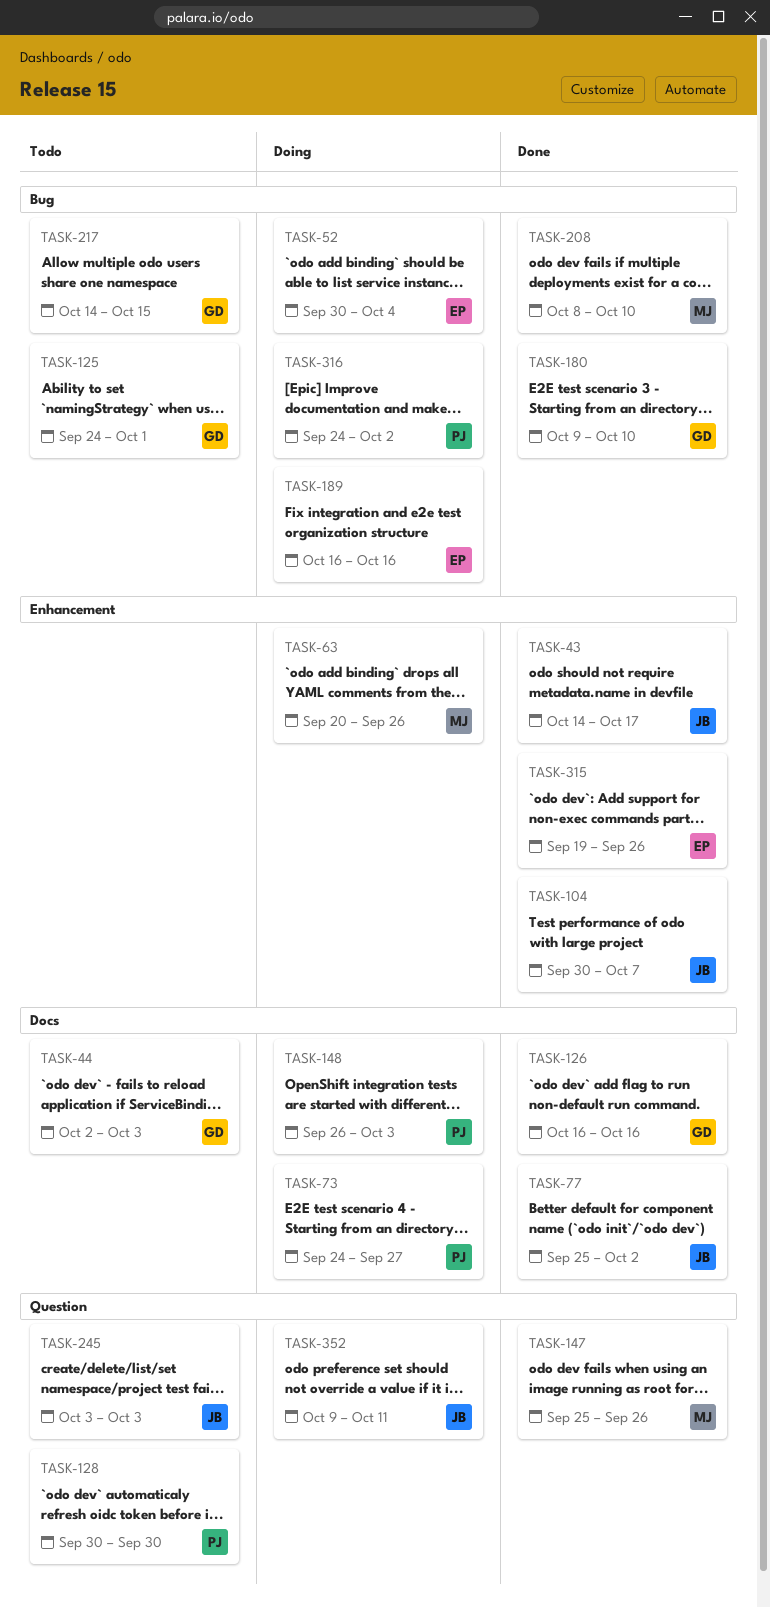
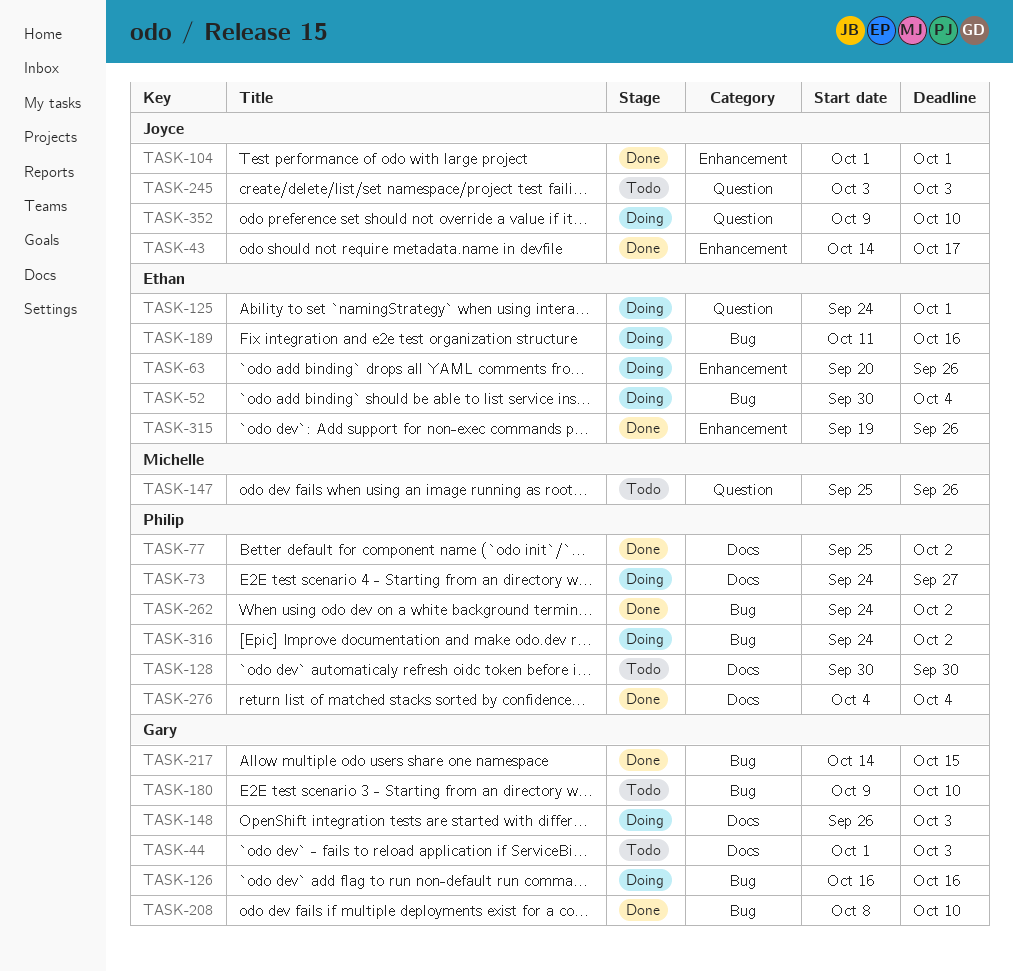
TASK-44, start: Oct 2 -> Oct 1
TASK-63, owner: Michelle -> Ethan
TASK-77, owner: Joyce -> Philip
TASK-104, start: Sep 30 -> Oct 1
TASK-104, due: Oct 7 -> Oct 1
TASK-125, status: Todo -> Doing
TASK-125, owner: Gary -> Ethan
TASK-125, label: Bug -> Question
TASK-126, status: Done -> Doing
TASK-126, label: Docs -> Bug
TASK-128, label: Question -> Docs
TASK-147, status: Done -> Todo
TASK-148, owner: Philip -> Gary
TASK-180, status: Done -> Todo
TASK-189, start: Oct 16 -> Oct 11
TASK-208, owner: Michelle -> Gary
TASK-217, status: Todo -> Done
TASK-262: none -> present
TASK-276: none -> present
TASK-352, due: Oct 11 -> Oct 10

